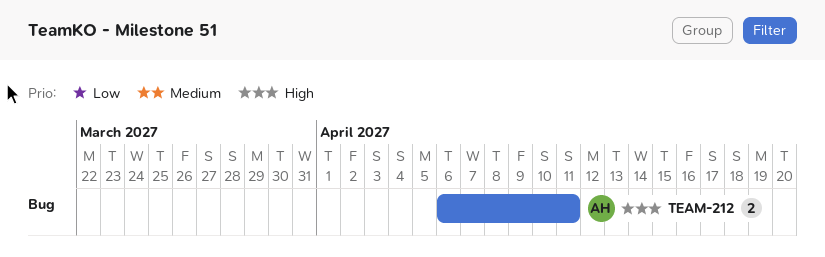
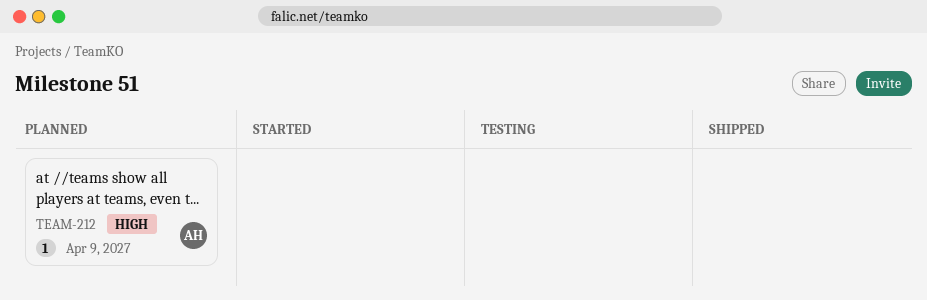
TEAM-212, estimate: 2 -> 1
TEAM-212, due: Apr 11 -> Apr 9

